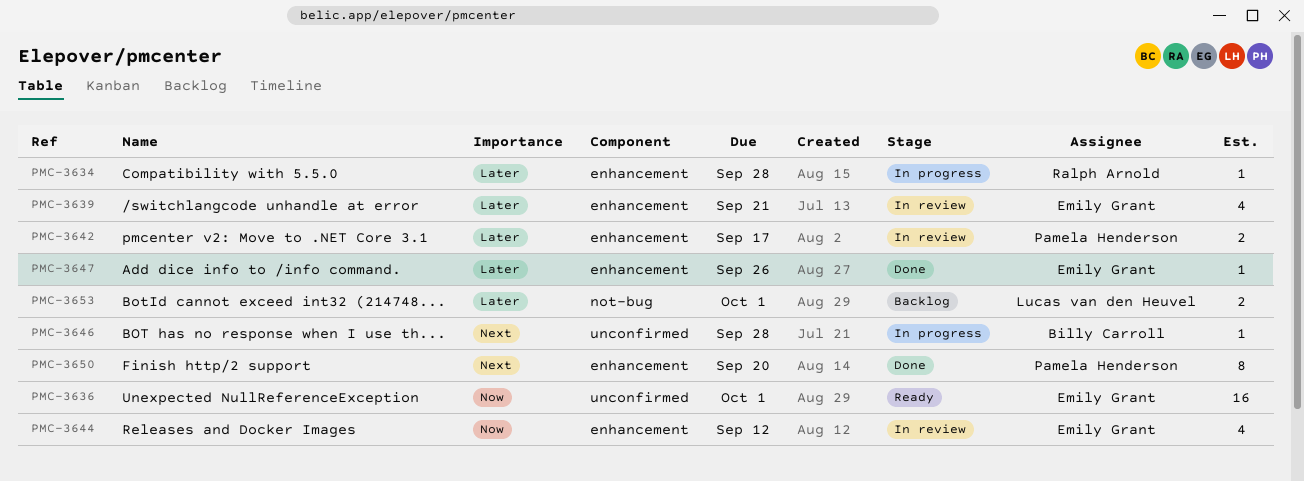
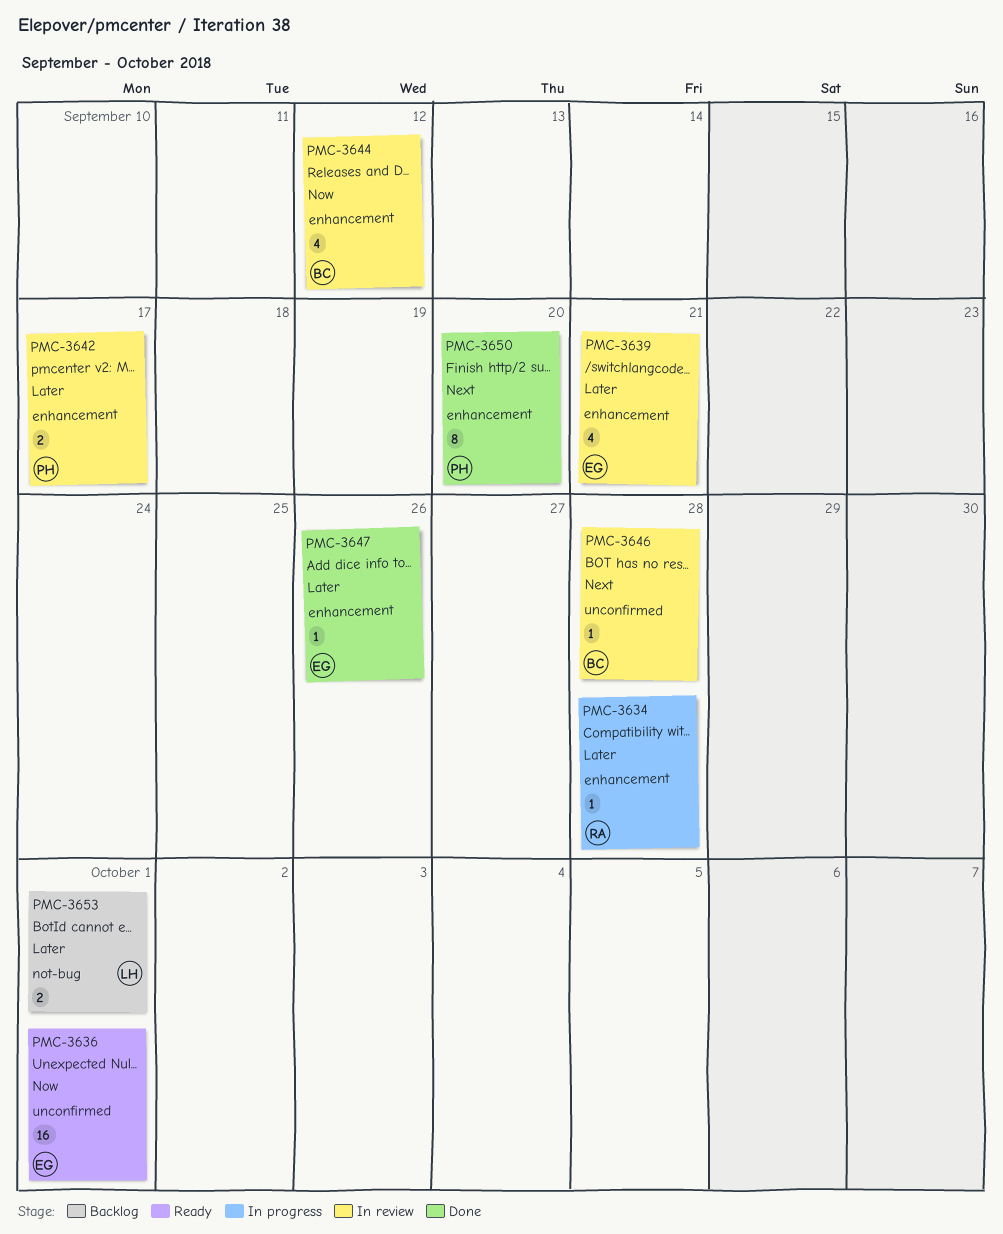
PMC-3644, owner: Emily Grant -> Billy Carroll
PMC-3646, status: In progress -> In review

